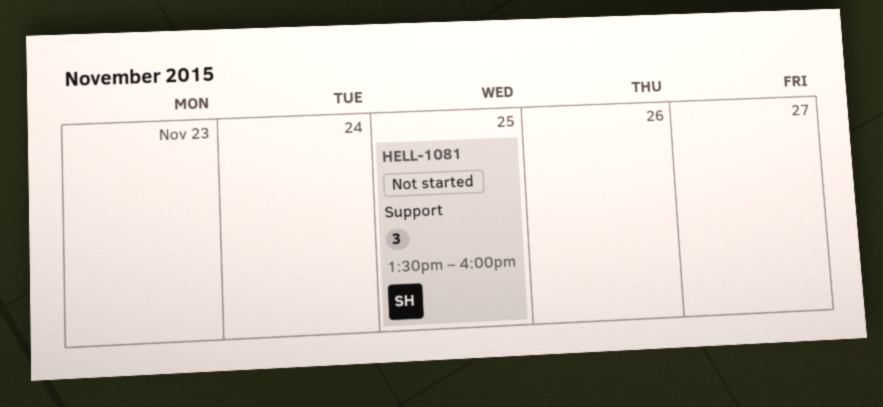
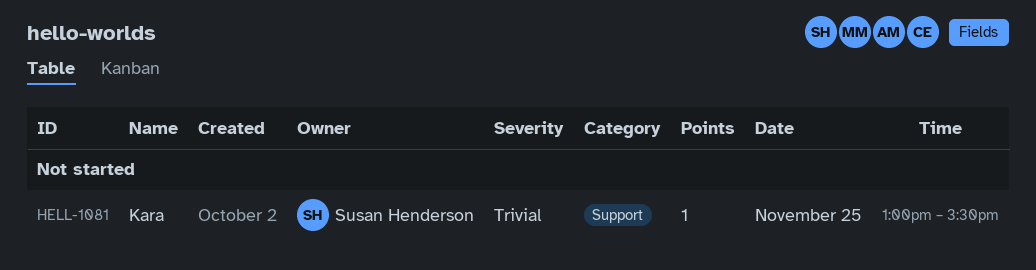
HELL-1081, estimate: 3 -> 1
HELL-1081, begins: 13:30 -> 13:00
HELL-1081, ends: 16:00 -> 15:30

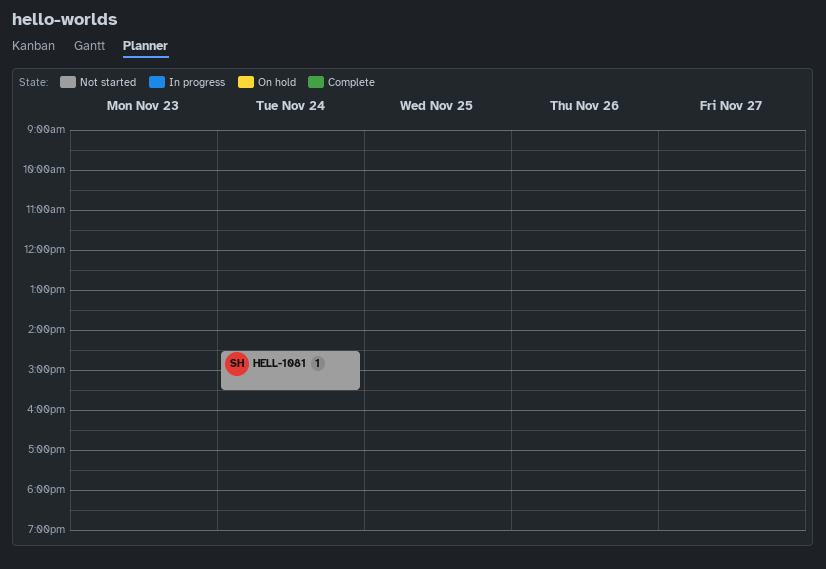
HELL-1081, day: Nov 25 -> Nov 24
HELL-1081, begins: 13:00 -> 14:30

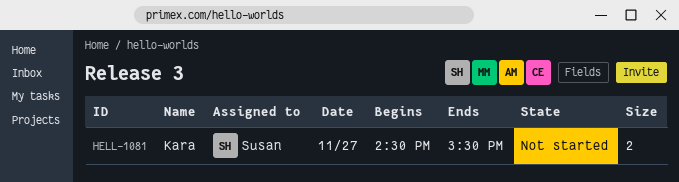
HELL-1081, estimate: 1 -> 2
HELL-1081, day: Nov 24 -> Nov 27

